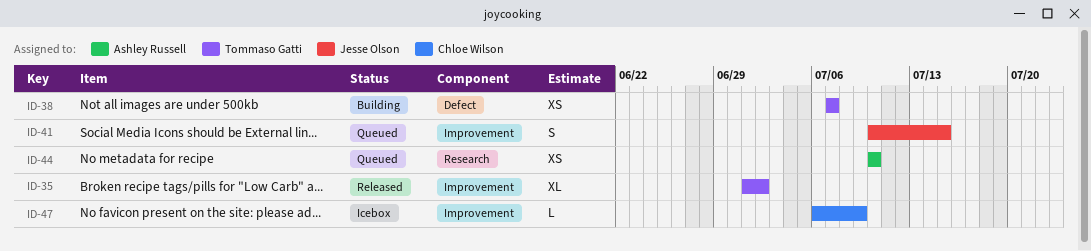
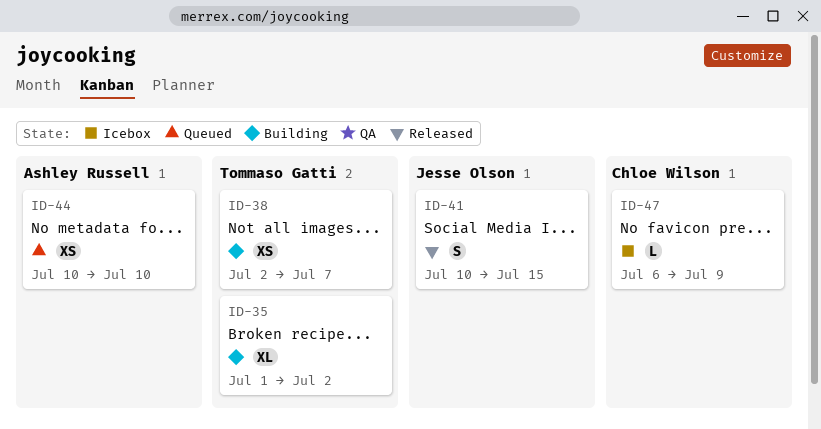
ID-35, status: Released -> Building
ID-38, start: Jul 7 -> Jul 2
ID-41, status: Queued -> Released

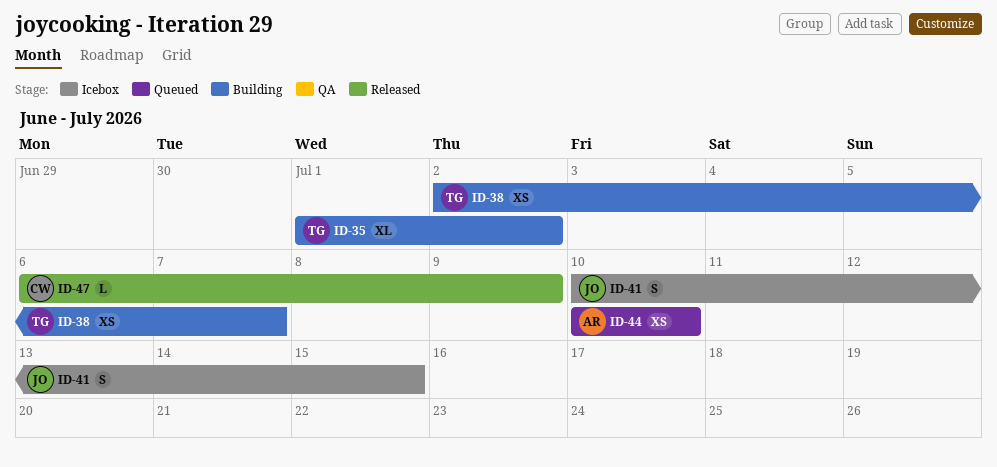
ID-41, status: Released -> Icebox
ID-47, status: Icebox -> Released

